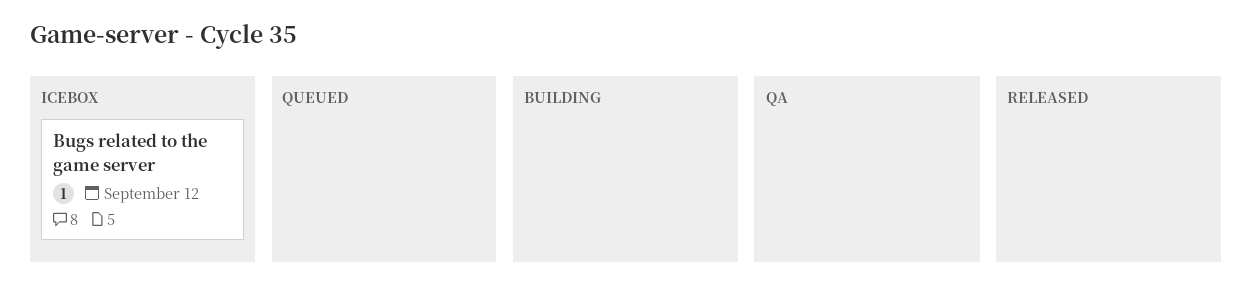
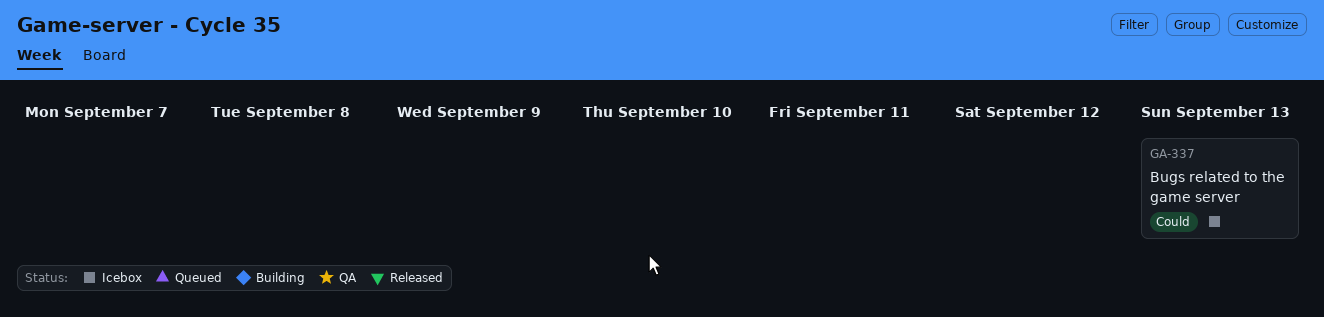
Bugs related to the game server, due: Sep 12 -> Sep 13

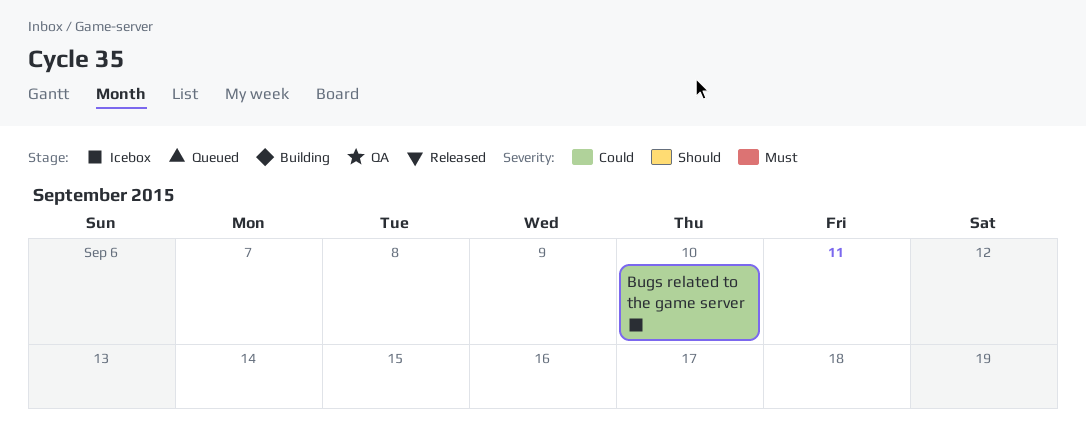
Bugs related to the game server, due: Sep 13 -> Sep 10

